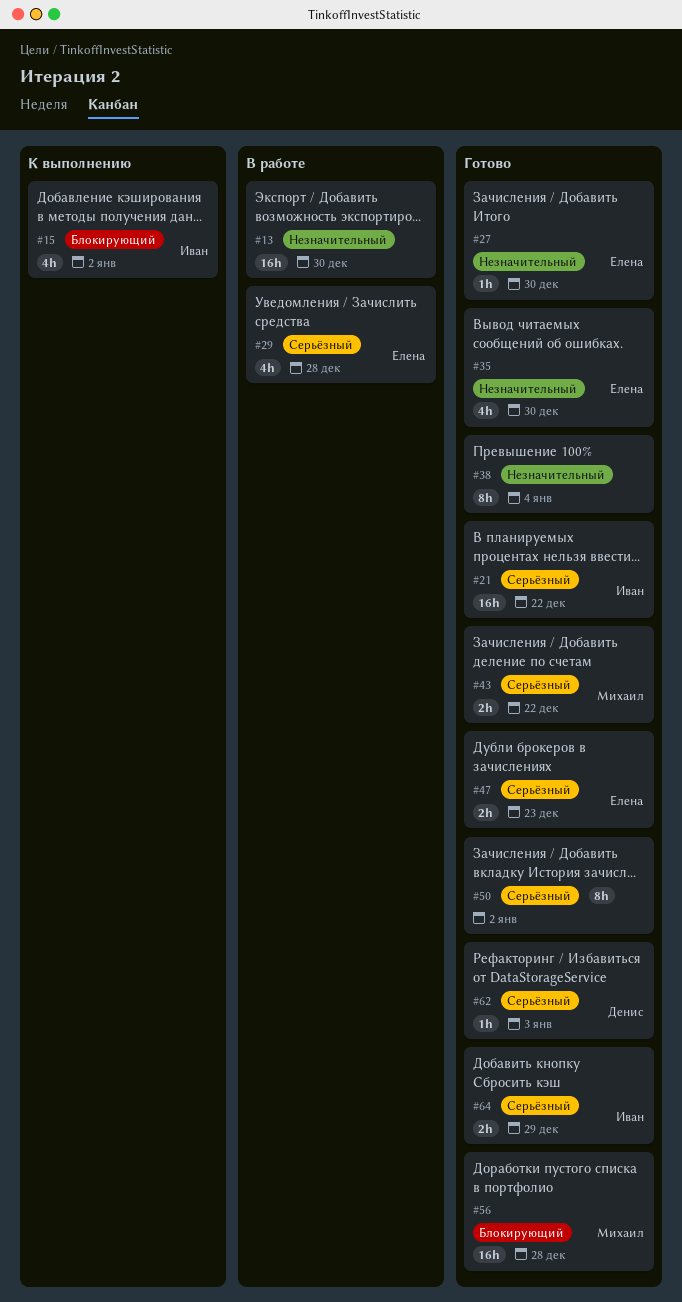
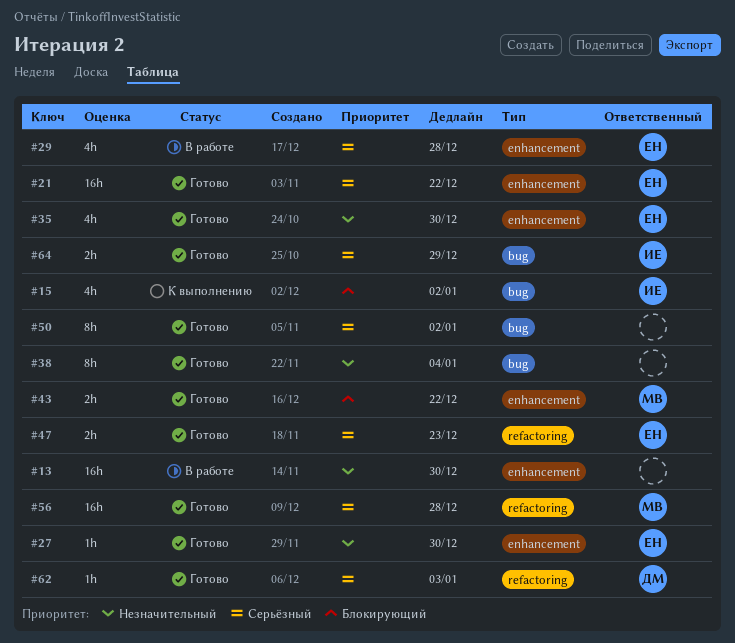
#21, owner: Иван -> Елена
#43, priority: Серьёзный -> Блокирующий
#56, priority: Блокирующий -> Серьёзный

